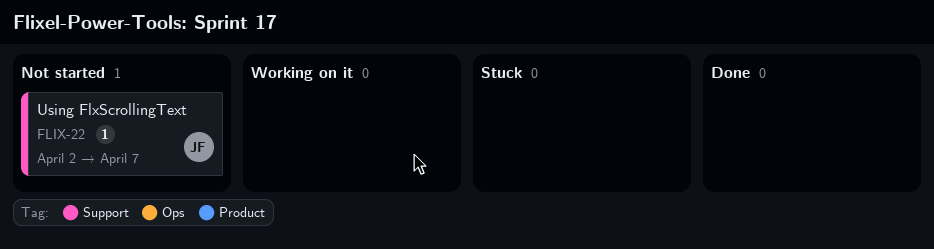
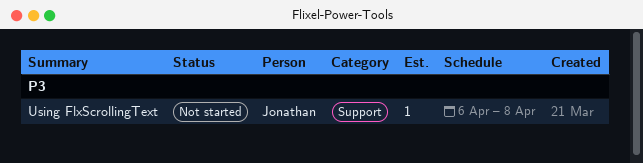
Using FlxScrollingText, start: Apr 2 -> Apr 6
Using FlxScrollingText, due: Apr 7 -> Apr 8

